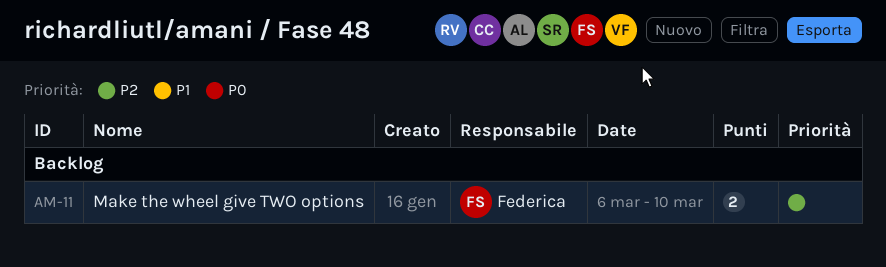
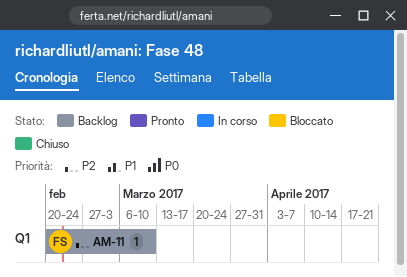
AM-11, estimate: 2 -> 1
AM-11, start: Mar 6 -> Feb 20

